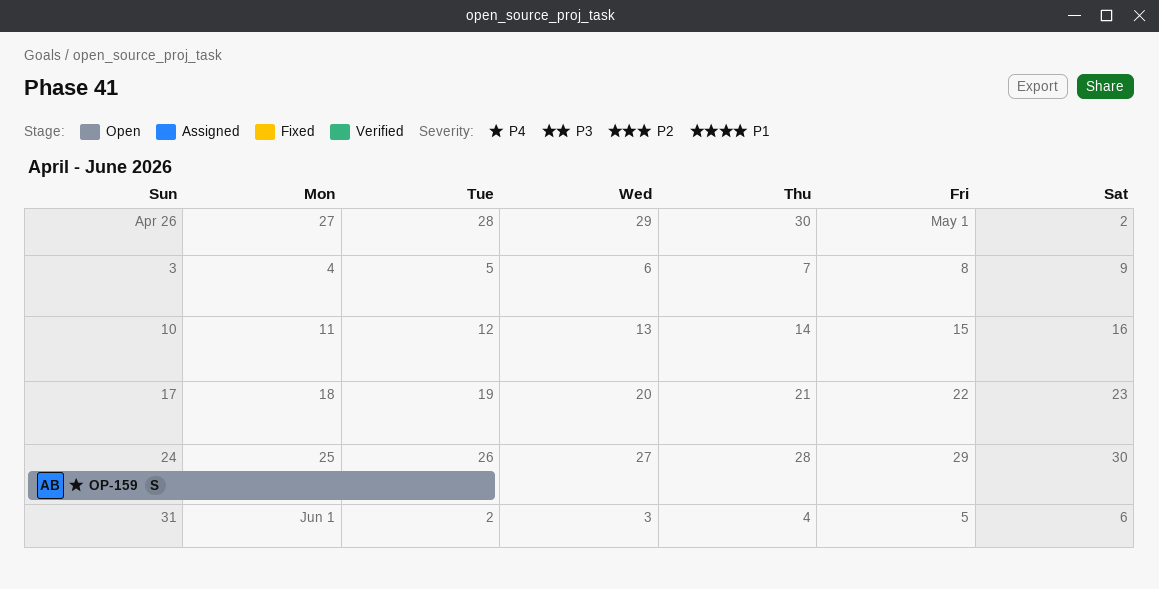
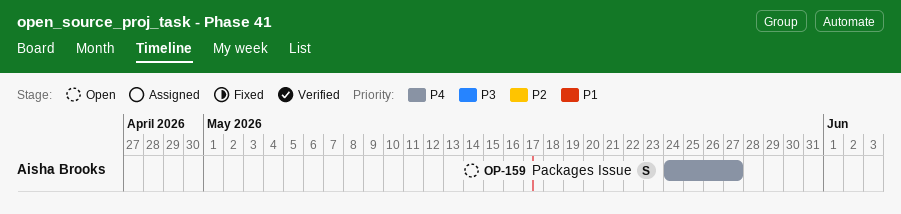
OP-159, due: May 26 -> May 27

